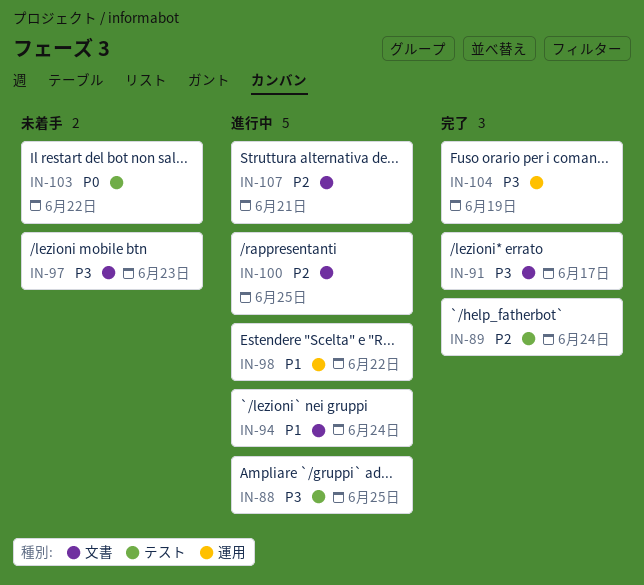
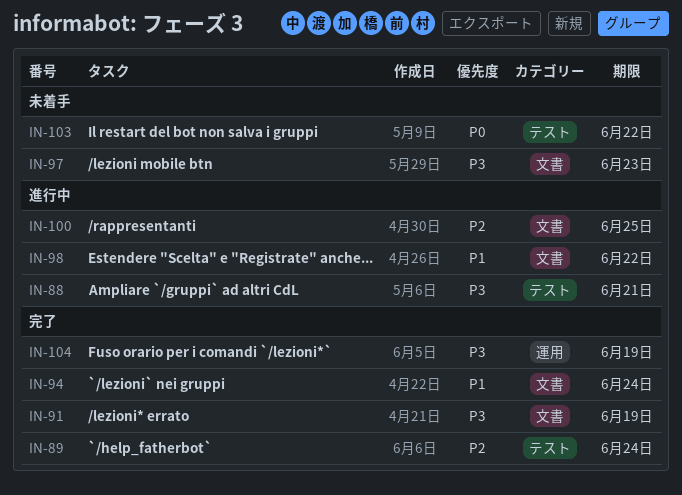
IN-88, due: Jun 25 -> Jun 21
IN-91, due: Jun 17 -> Jun 19
IN-94, status: 進行中 -> 完了
IN-98, label: 運用 -> 文書
IN-107: present -> none

